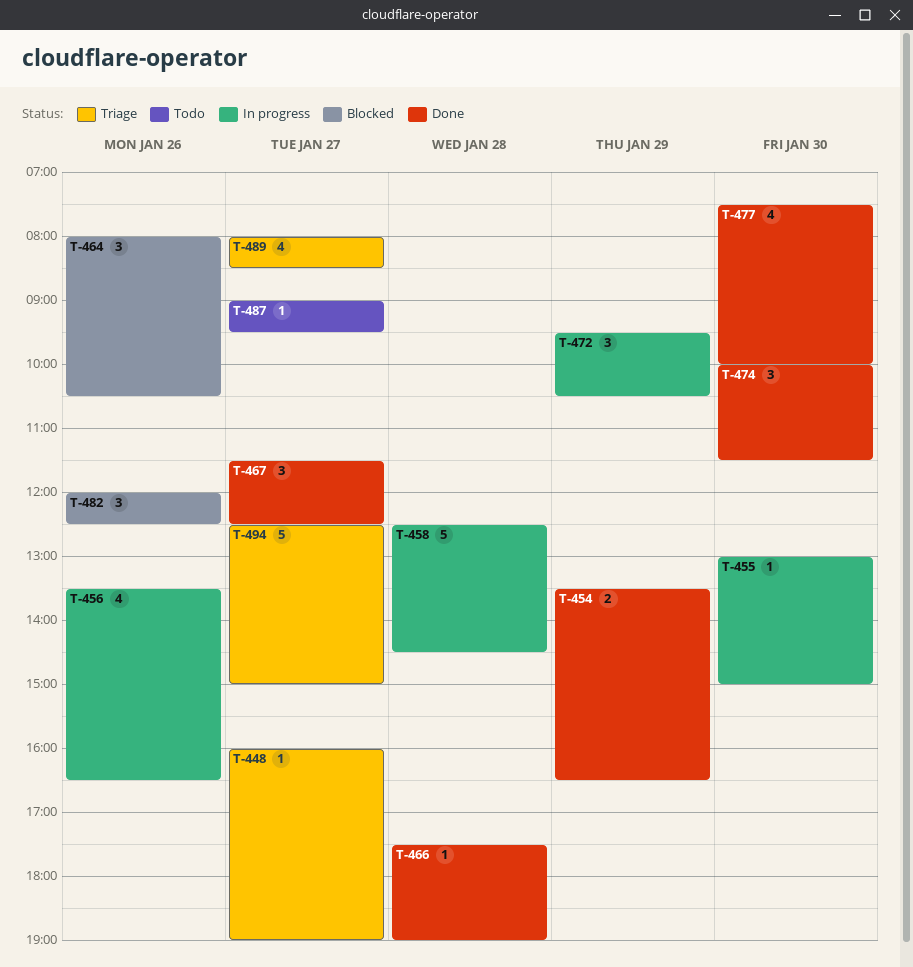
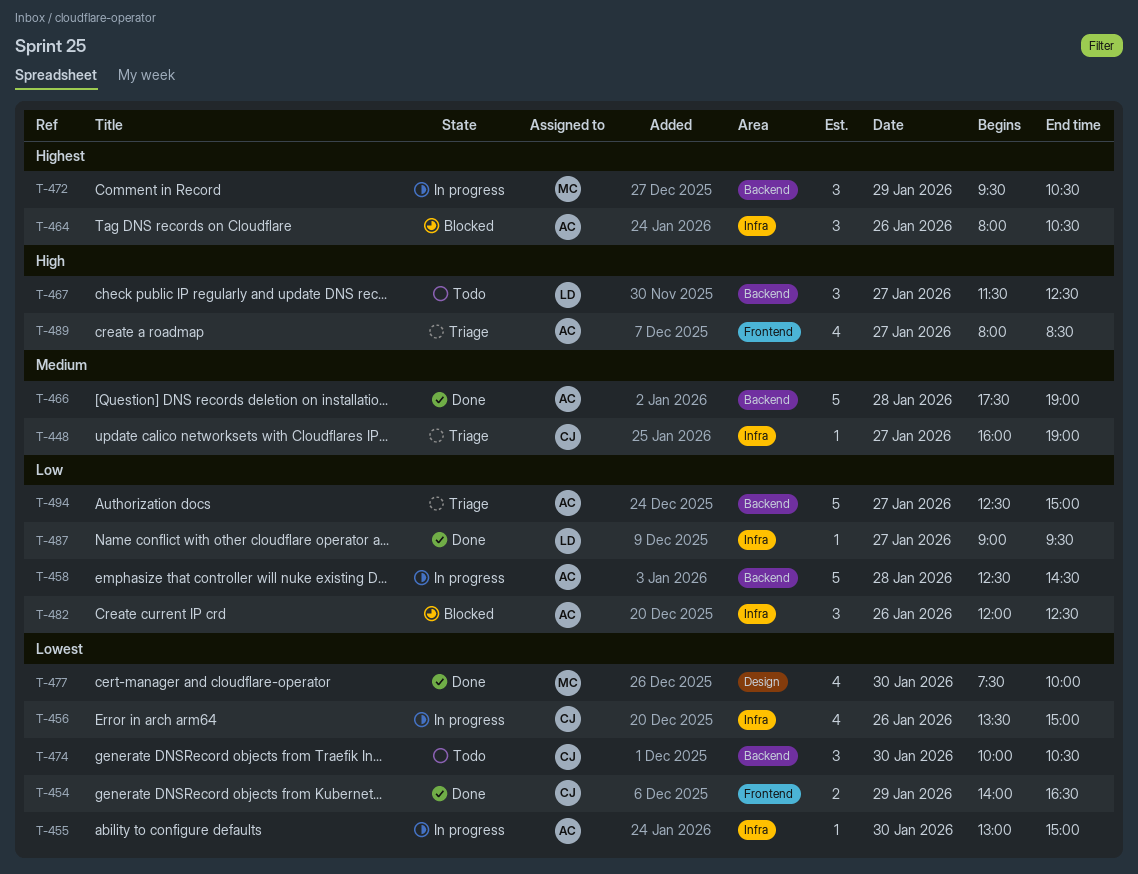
T-454, begins: 13:30 -> 14:00
T-456, ends: 16:30 -> 15:00
T-466, estimate: 1 -> 5
T-467, status: Done -> Todo
T-474, status: Done -> Todo
T-474, ends: 11:30 -> 10:30
T-487, status: Todo -> Done

